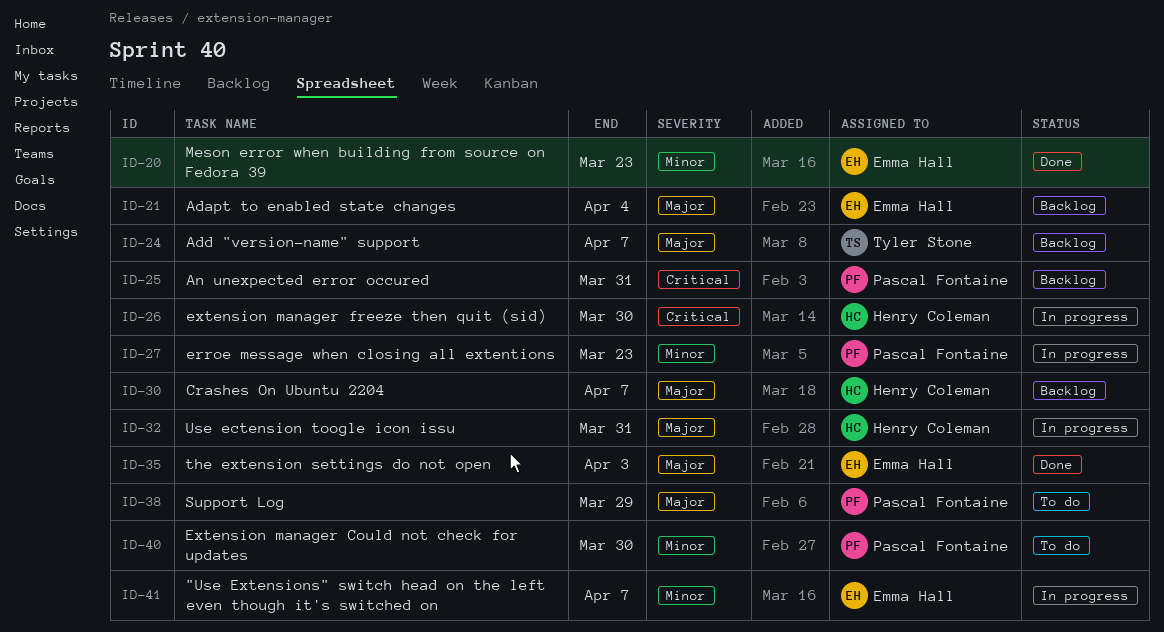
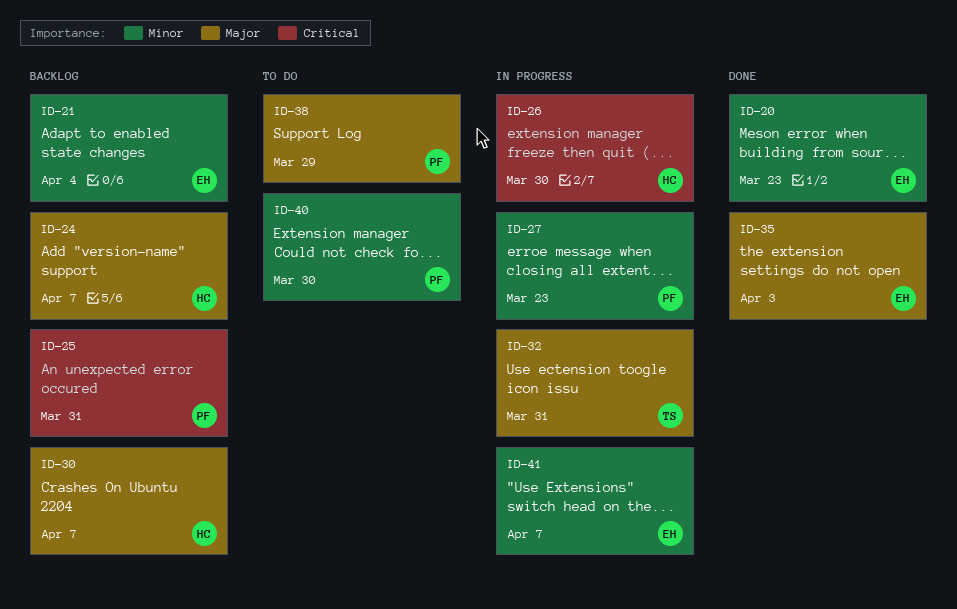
ID-21, priority: Major -> Minor
ID-24, owner: Tyler Stone -> Henry Coleman
ID-32, owner: Henry Coleman -> Tyler Stone

